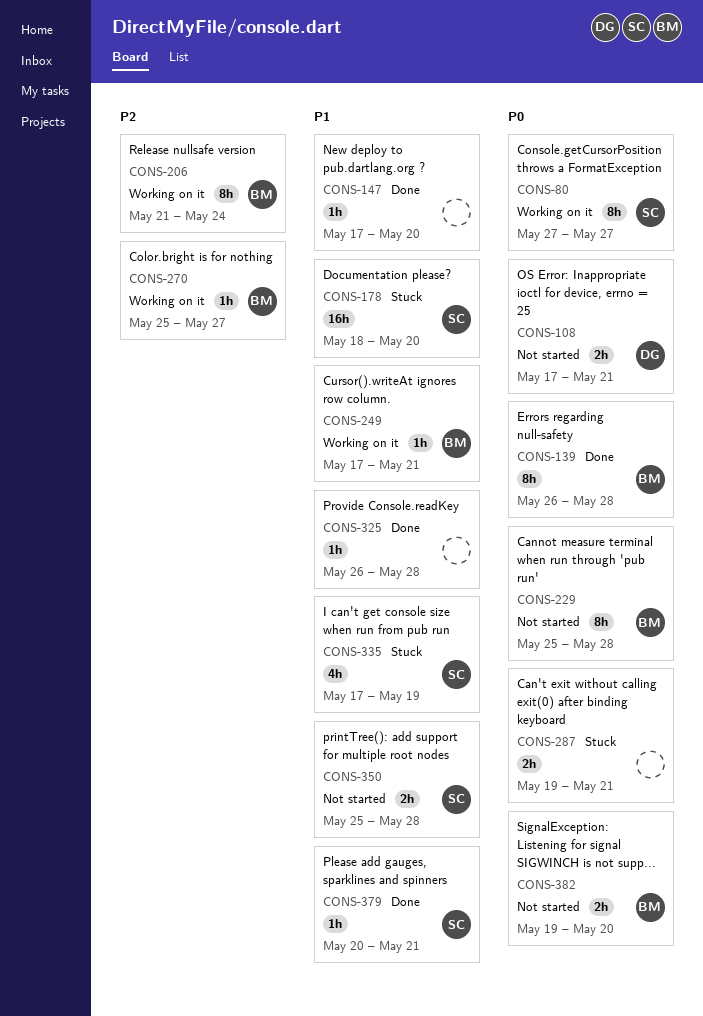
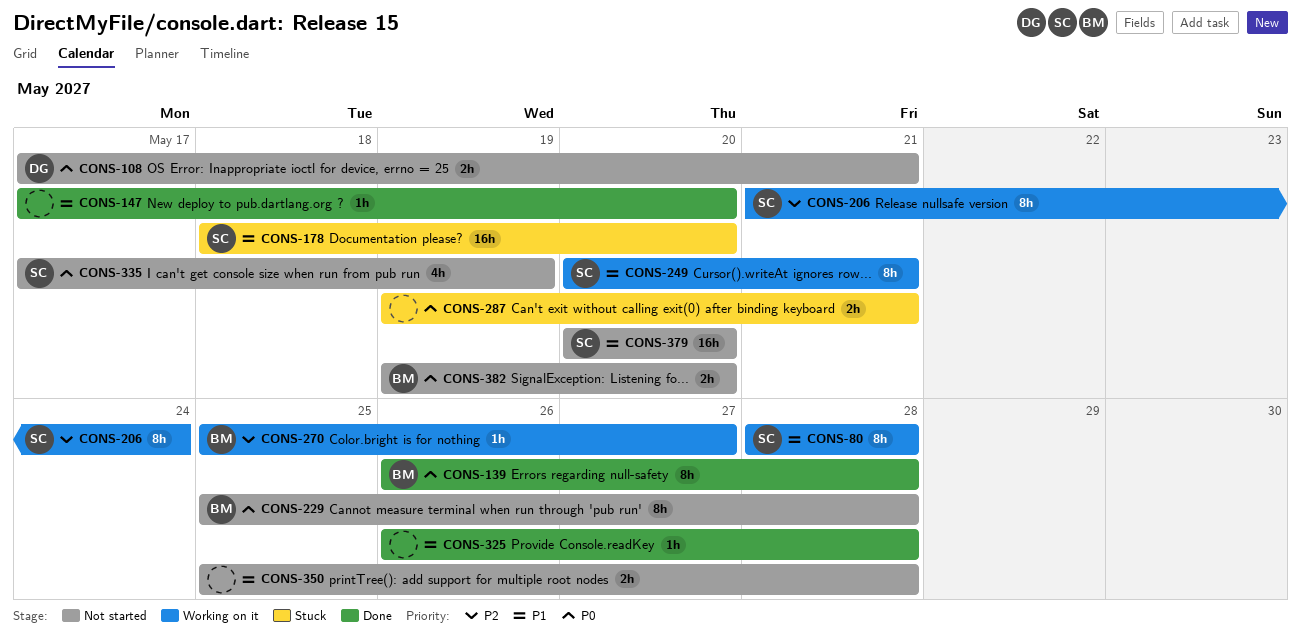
CONS-80, priority: P0 -> P1
CONS-80, start: May 27 -> May 28
CONS-80, due: May 27 -> May 28
CONS-206, owner: BM -> SC
CONS-249, owner: BM -> SC
CONS-249, estimate: 1h -> 8h
CONS-249, start: May 17 -> May 20
CONS-335, status: Stuck -> Not started
CONS-335, priority: P1 -> P0
CONS-350, owner: SC -> none
CONS-379, status: Done -> Not started
CONS-379, estimate: 1h -> 16h
CONS-379, due: May 21 -> May 20

